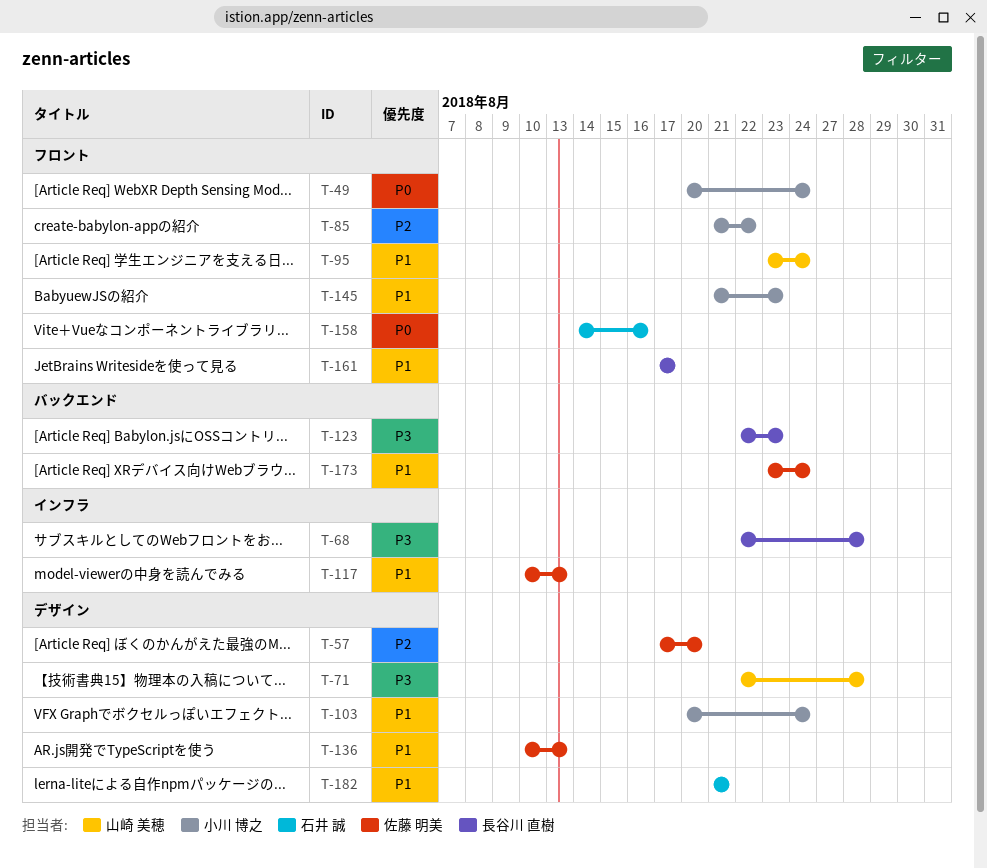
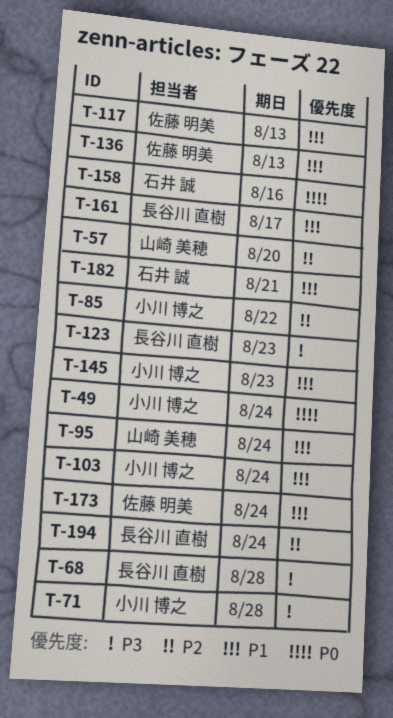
T-57, owner: 佐藤 明美 -> 山崎 美穂
T-71, owner: 山崎 美穂 -> 小川 博之
T-194: none -> present

